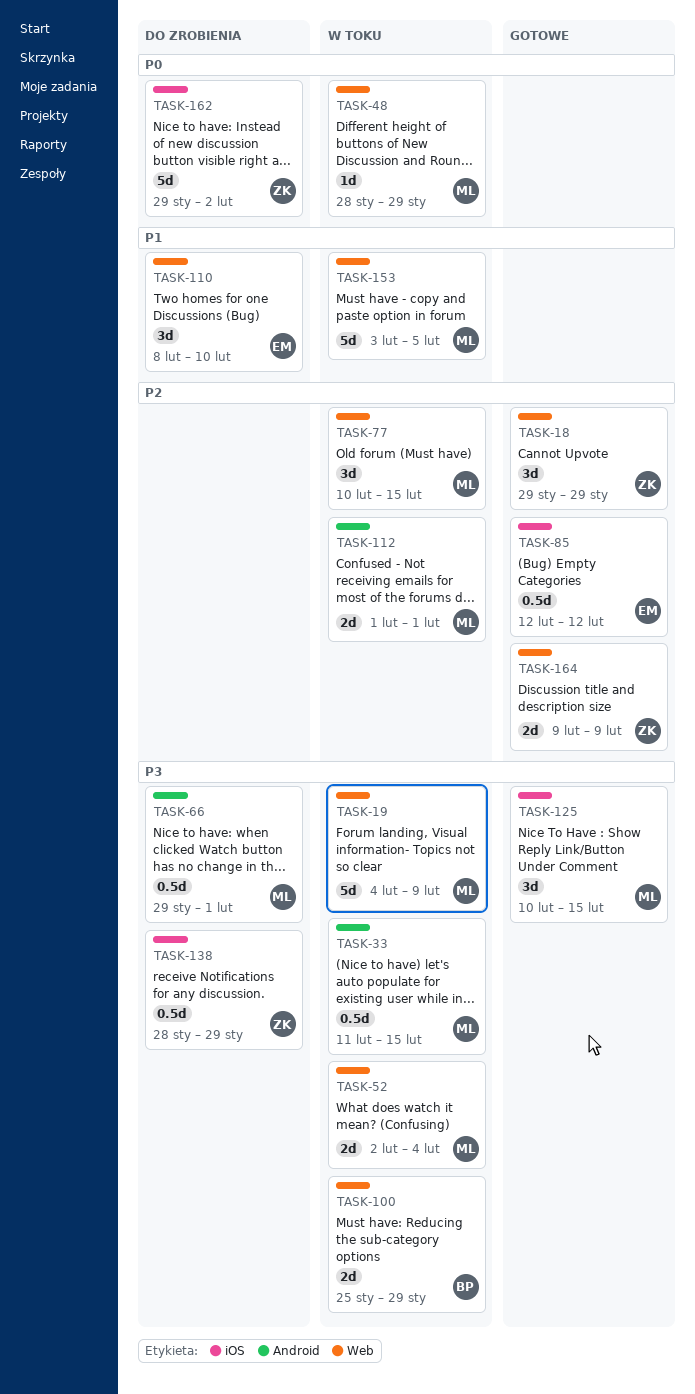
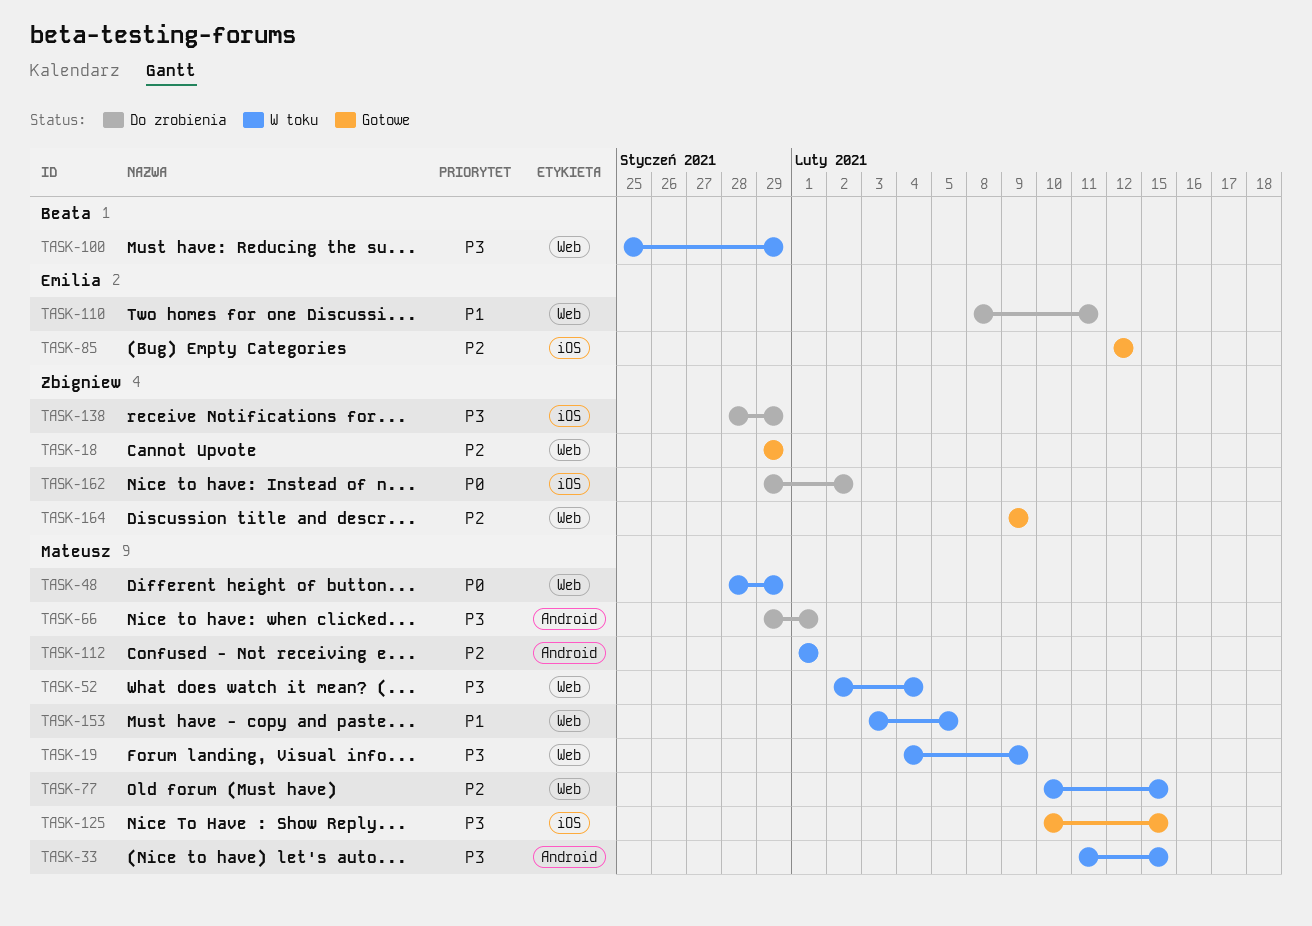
TASK-110, due: Feb 10 -> Feb 11

